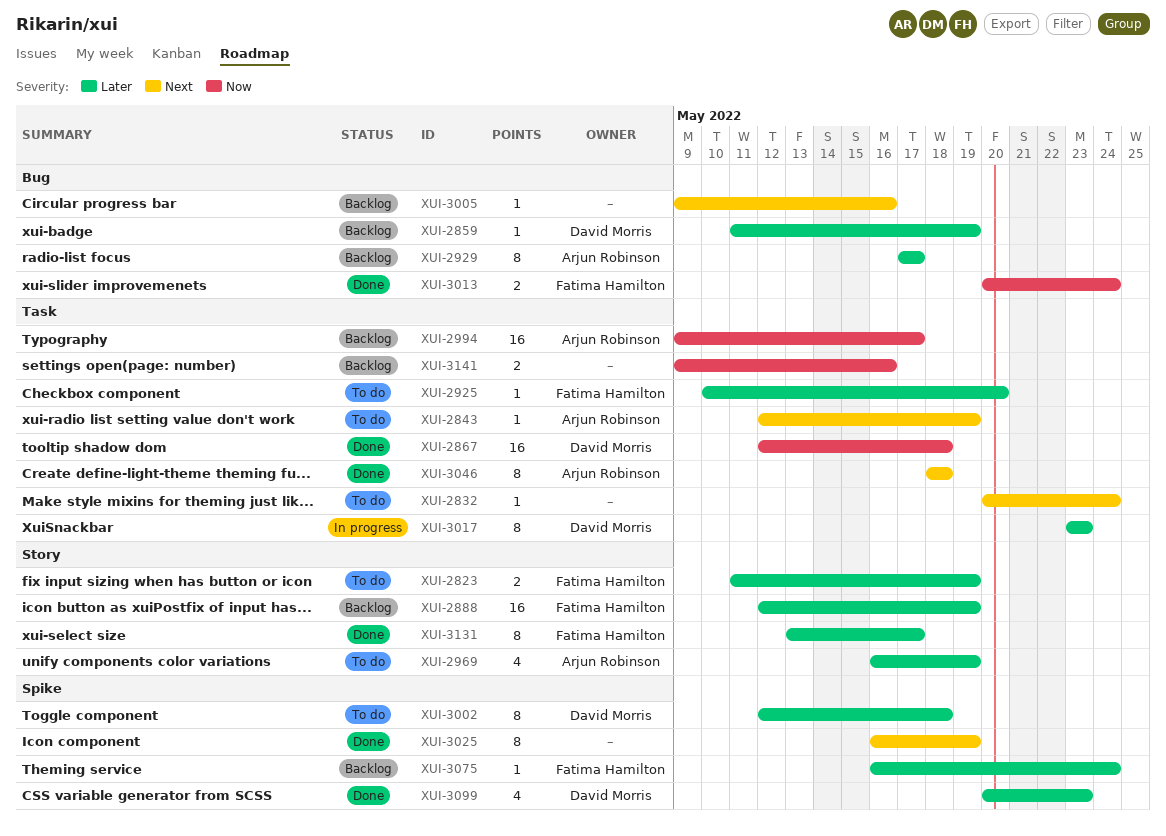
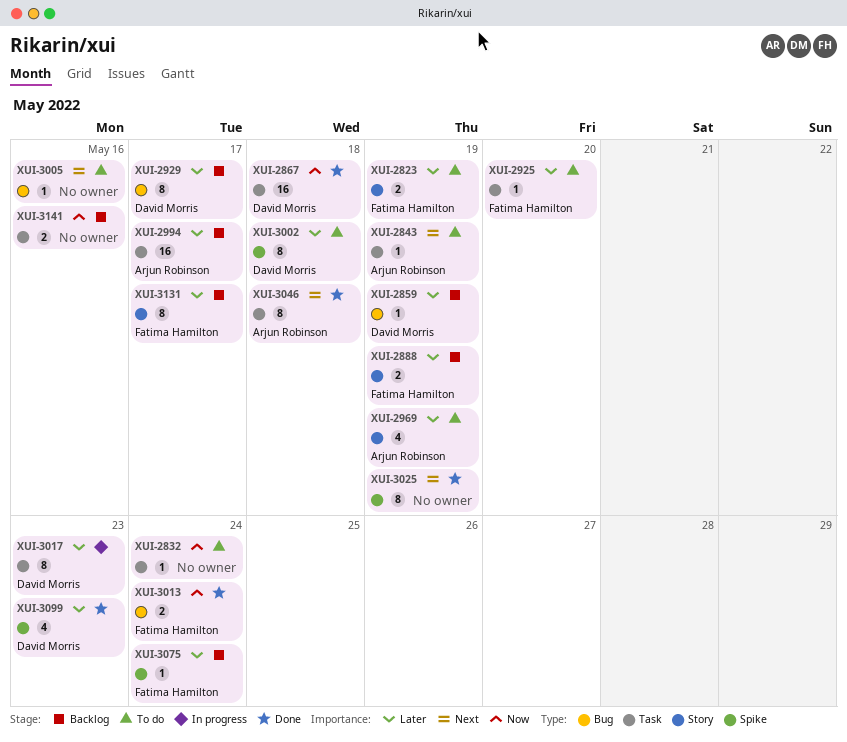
XUI-2832, priority: Next -> Now
XUI-2888, estimate: 16 -> 2
XUI-2929, owner: Arjun Robinson -> David Morris
XUI-2994, priority: Now -> Later
XUI-3005, status: Backlog -> To do
XUI-3131, status: Done -> Backlog

